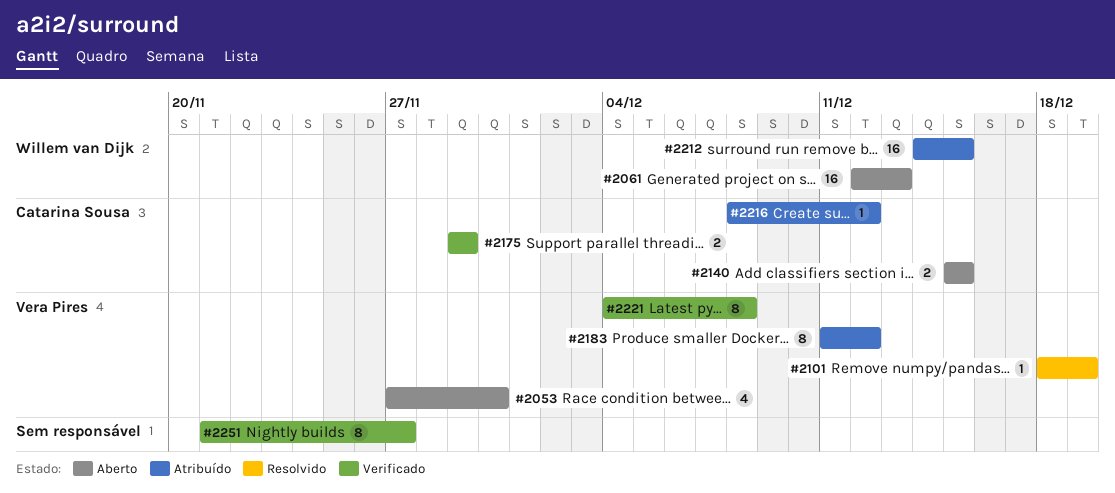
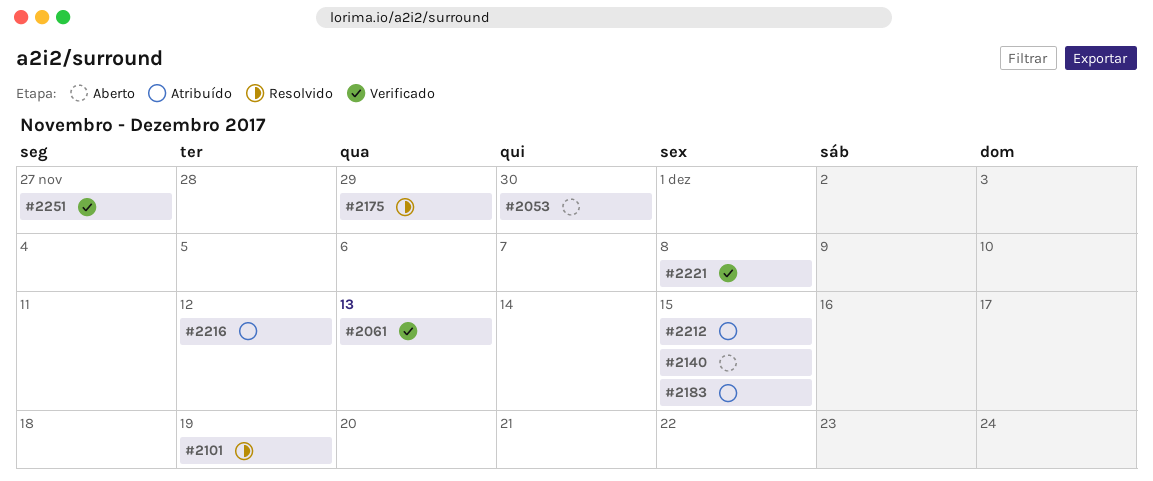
#2061, status: Aberto -> Verificado
#2175, status: Verificado -> Resolvido
#2183, due: Dec 12 -> Dec 15

